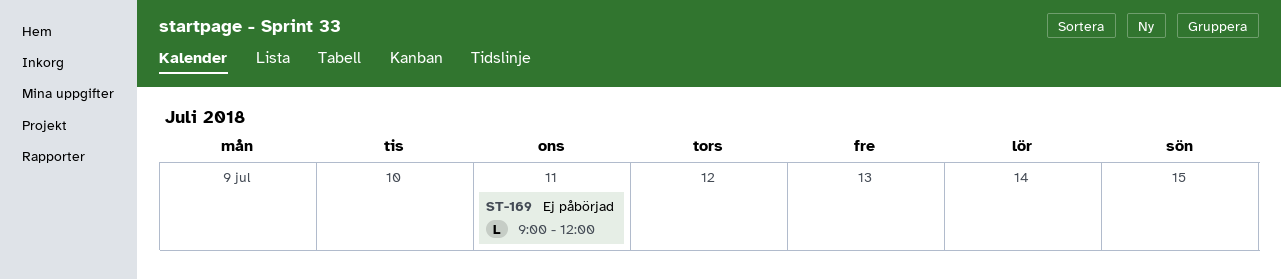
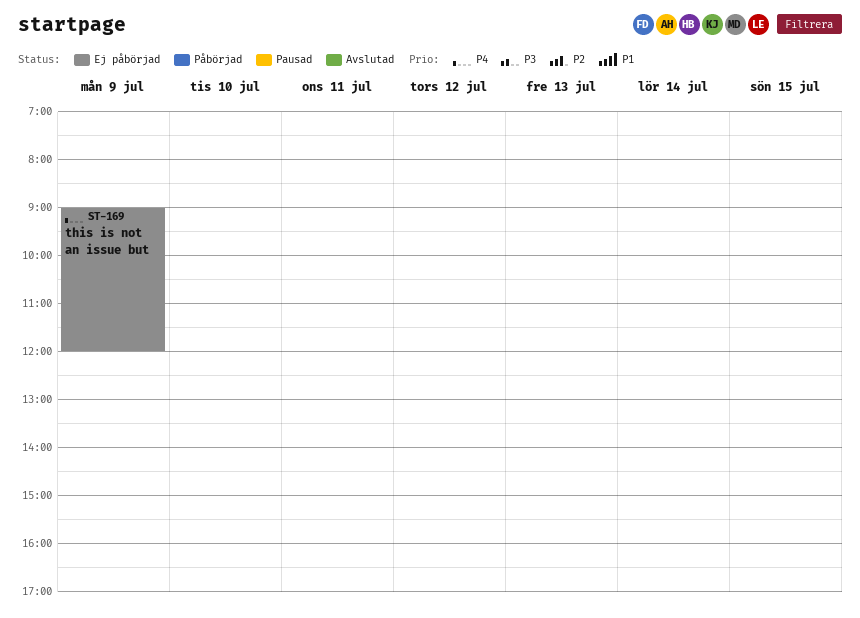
ST-169, day: Jul 11 -> Jul 9

